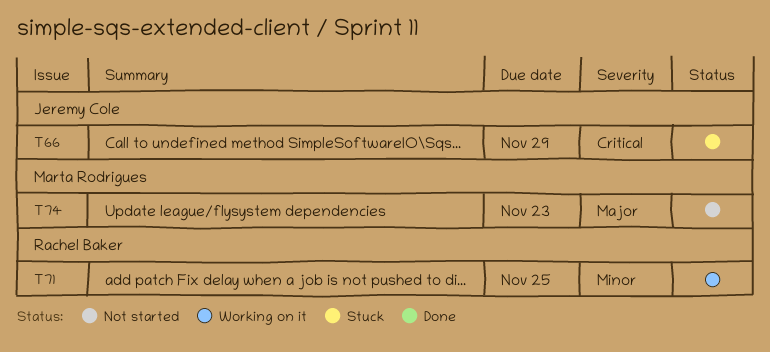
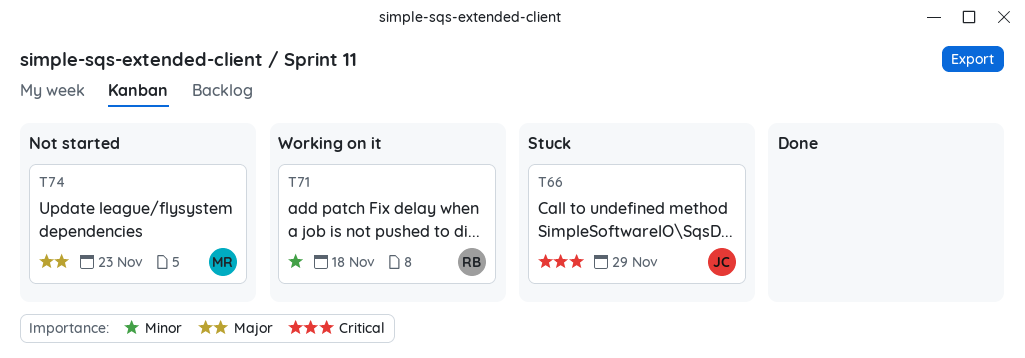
T71, due: Nov 25 -> Nov 18

